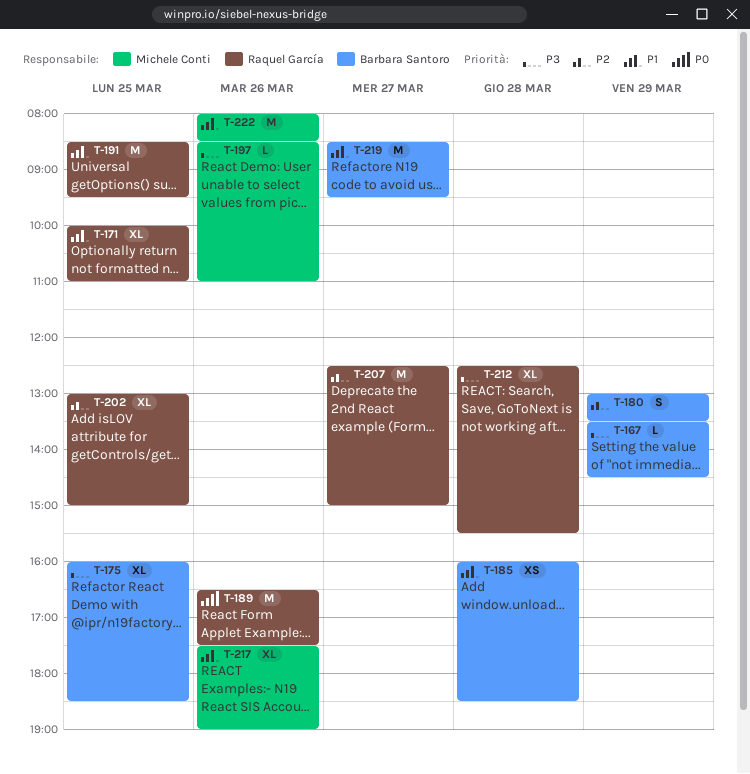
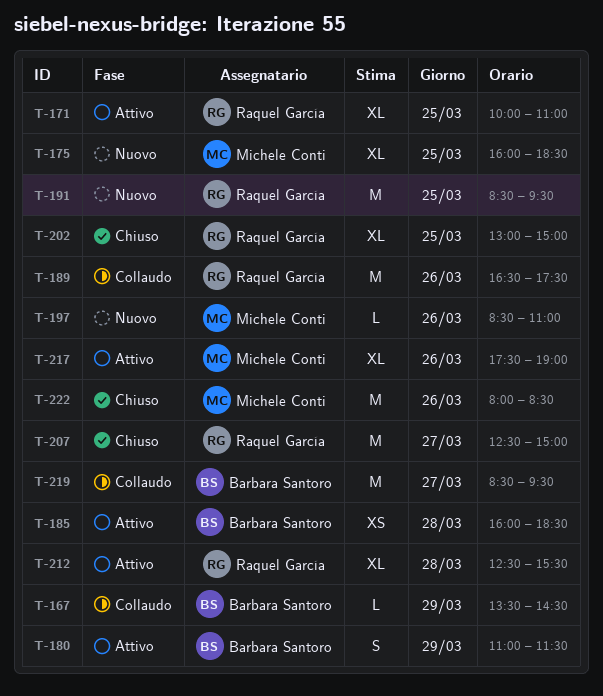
T-175, owner: Barbara Santoro -> Michele Conti
T-180, begins: 13:00 -> 11:00
T-180, ends: 13:30 -> 11:30

